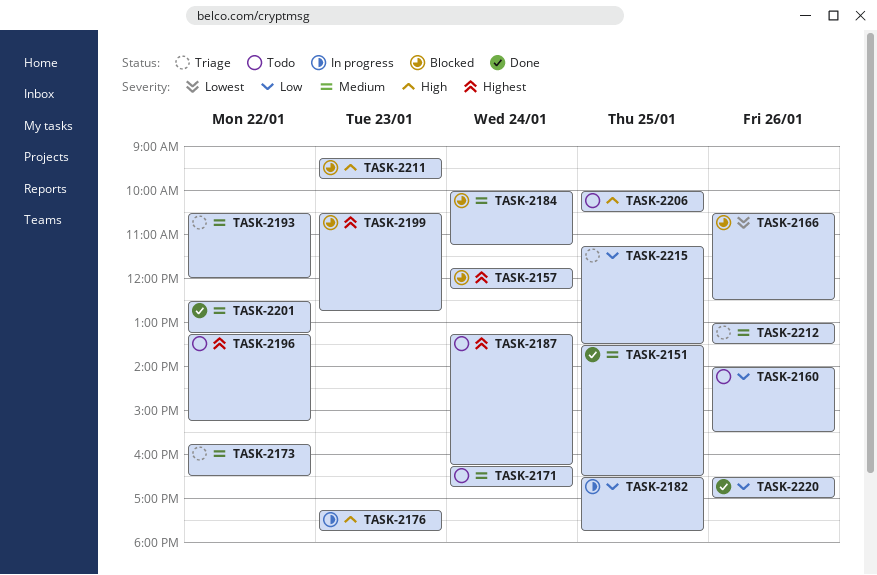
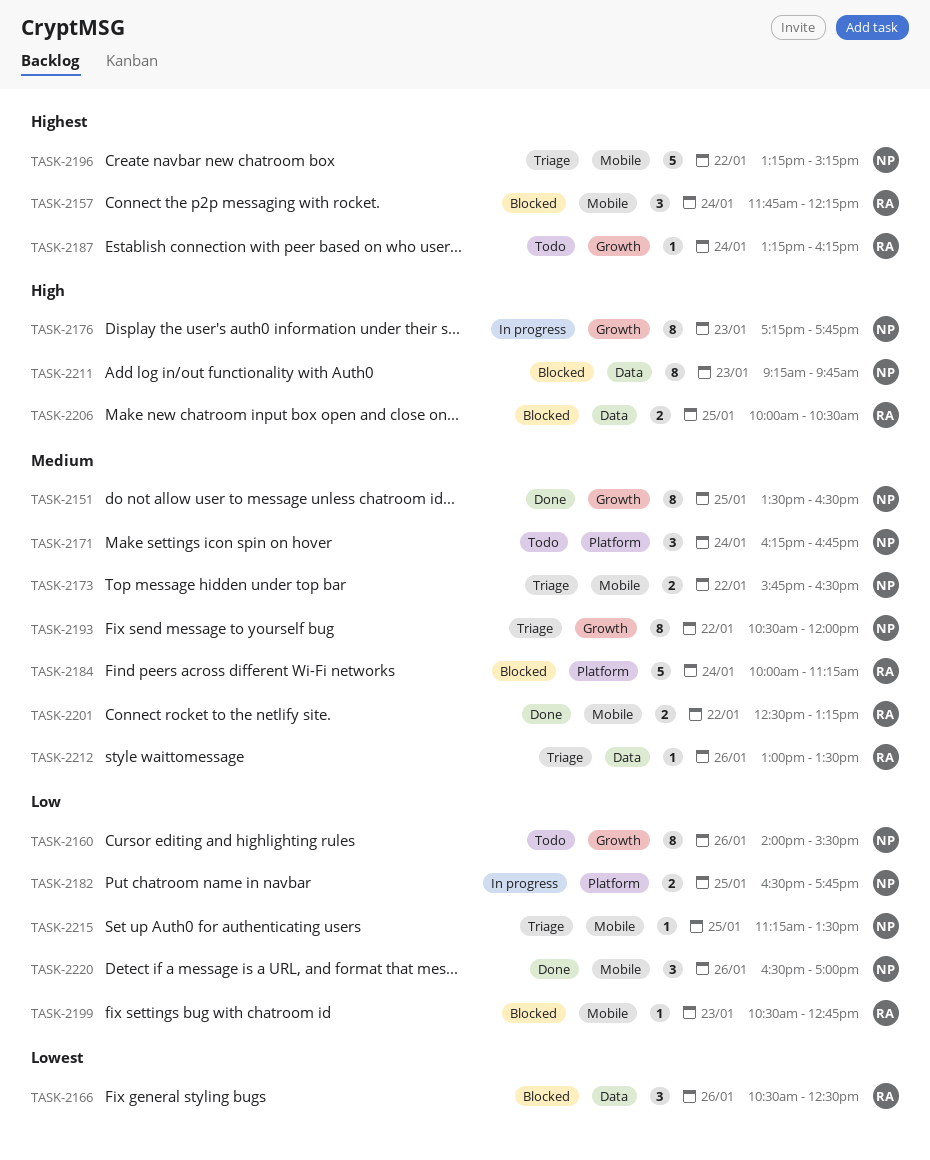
TASK-2196, status: Todo -> Triage
TASK-2199, priority: Highest -> Low
TASK-2206, status: Todo -> Blocked

